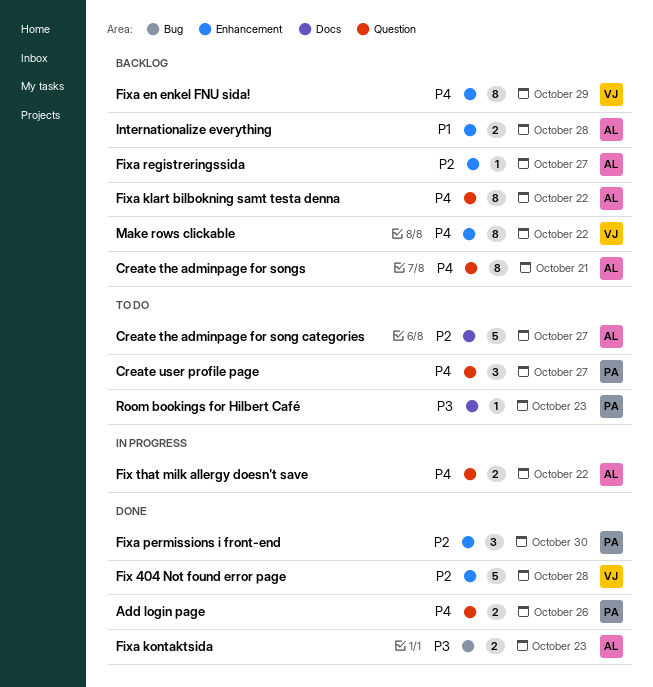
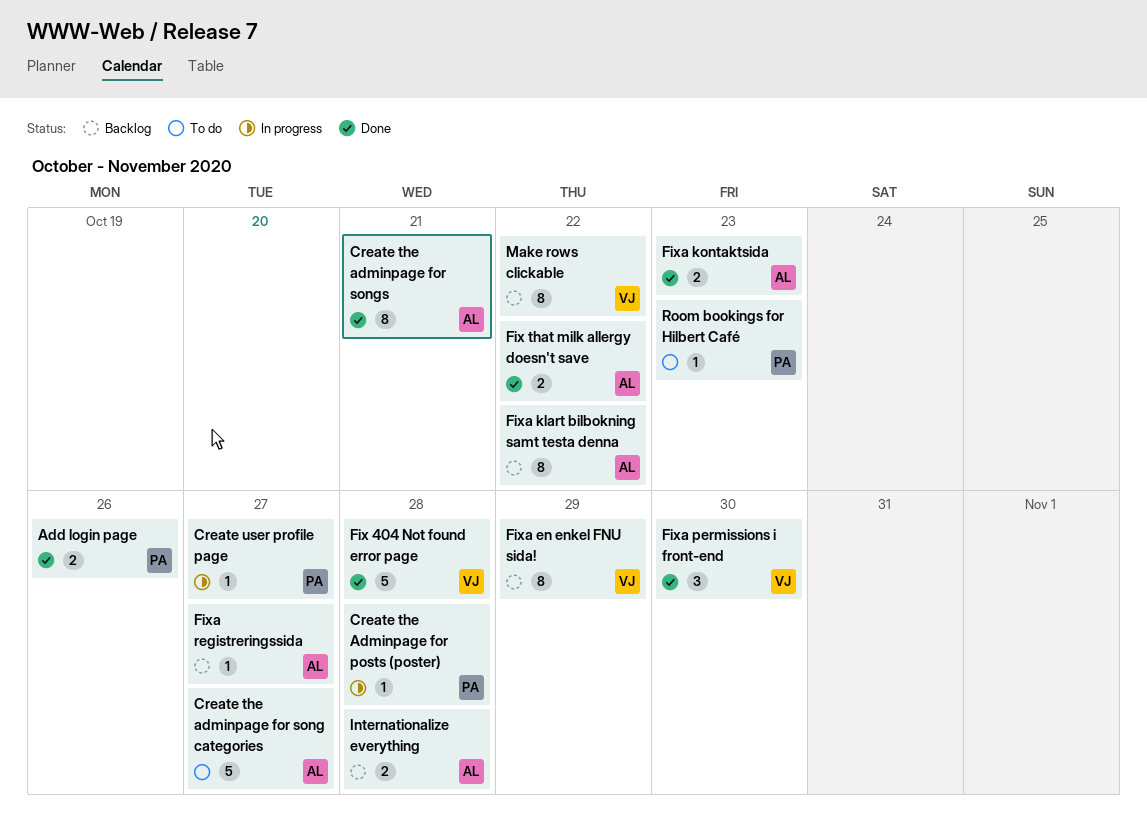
Create the Adminpage for posts (poster): none -> present
Create the adminpage for songs, status: Backlog -> Done
Create user profile page, status: To do -> In progress
Create user profile page, estimate: 3 -> 1
Fix that milk allergy doesn't save, status: In progress -> Done
Fixa permissions i front-end, owner: PA -> VJ

